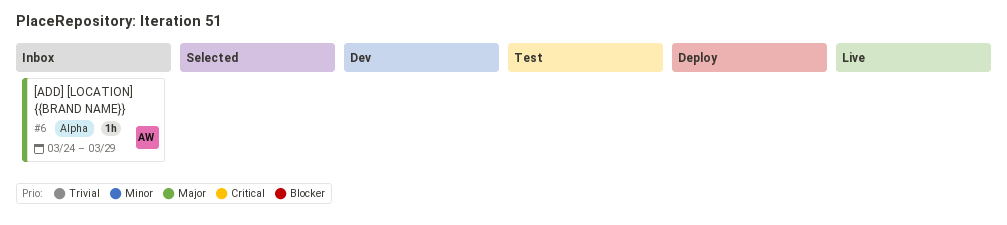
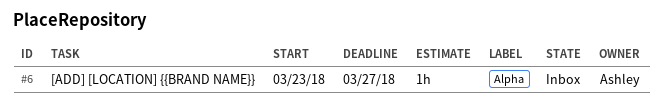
#6, start: Mar 24 -> Mar 23
#6, due: Mar 29 -> Mar 27

